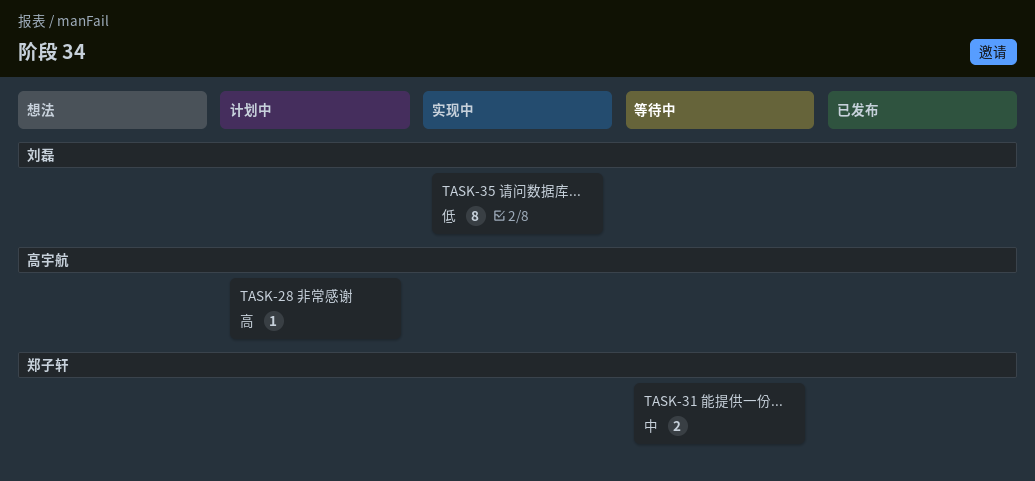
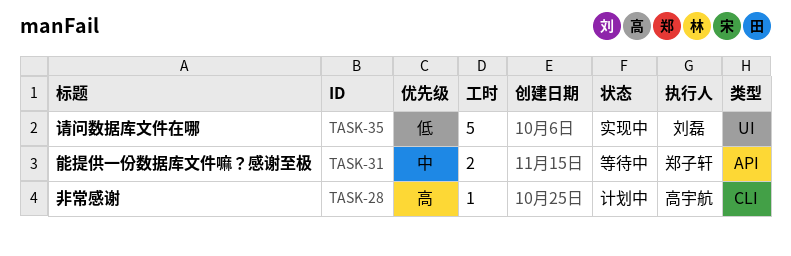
TASK-35, estimate: 8 -> 5

